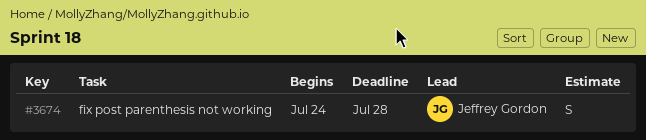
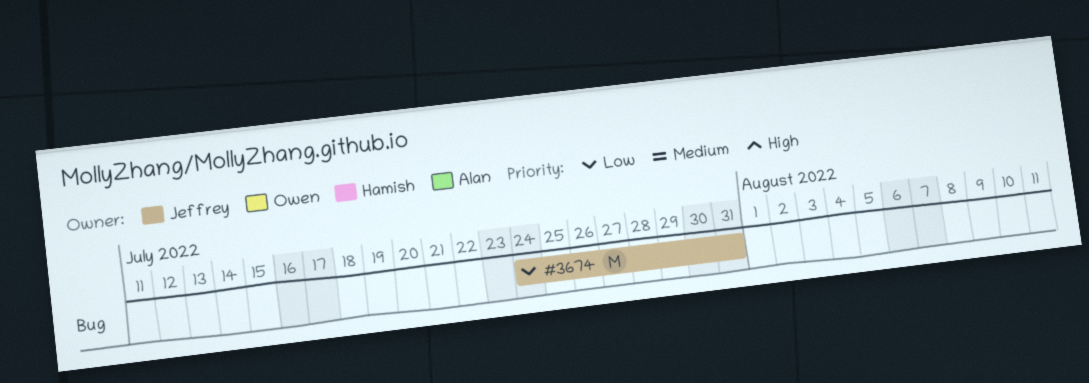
#3674, estimate: S -> M
#3674, due: Jul 28 -> Jul 31

